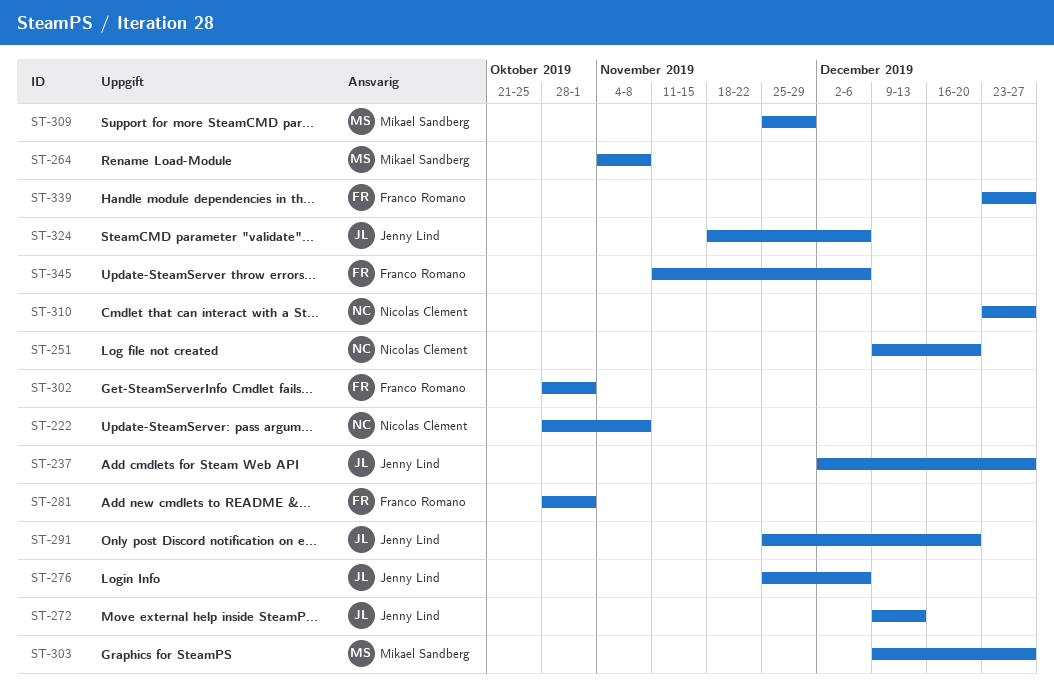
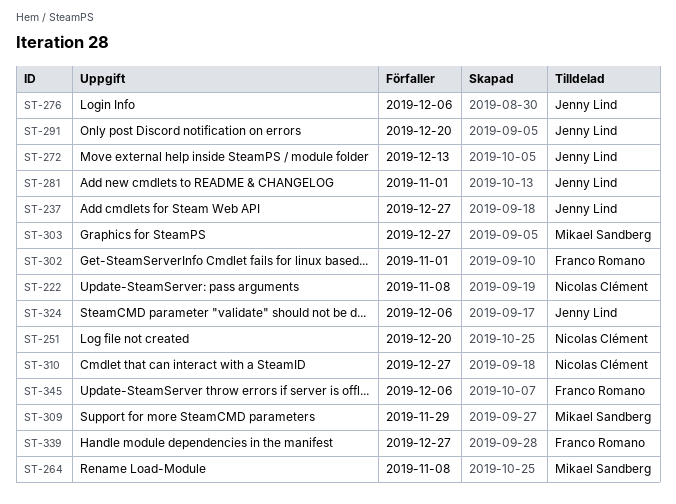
ST-281, owner: Franco Romano -> Jenny Lind

